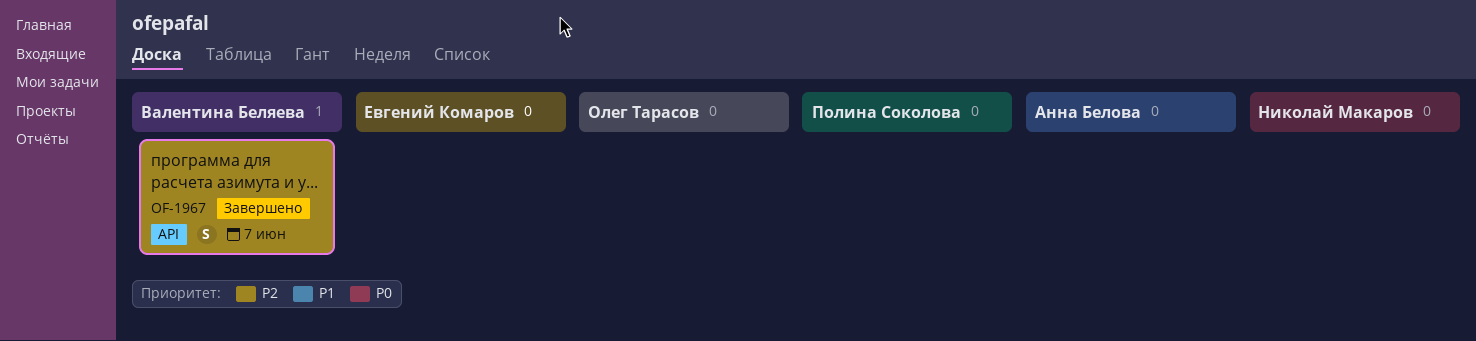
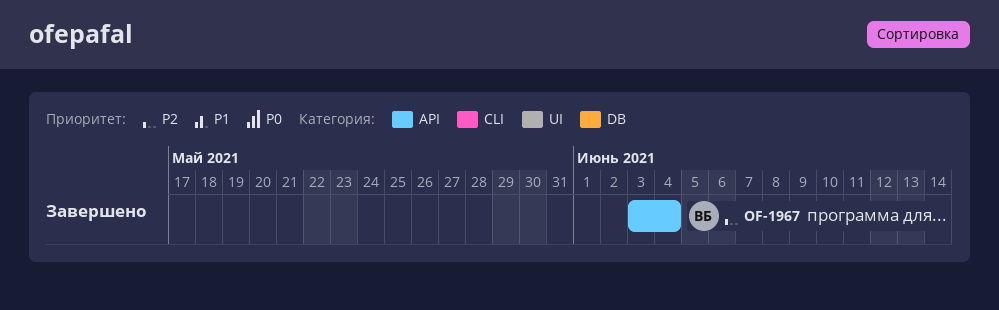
OF-1967, due: Jun 7 -> Jun 4

